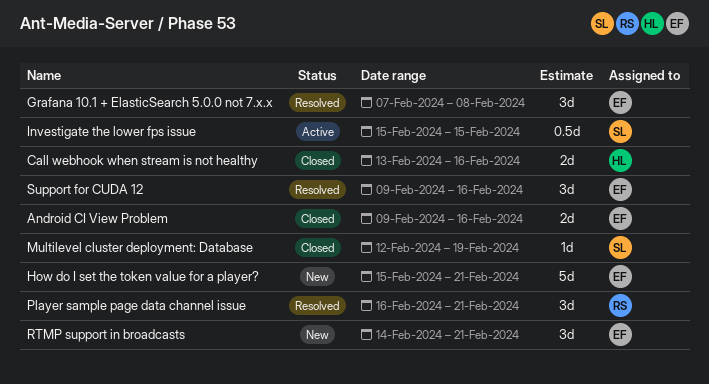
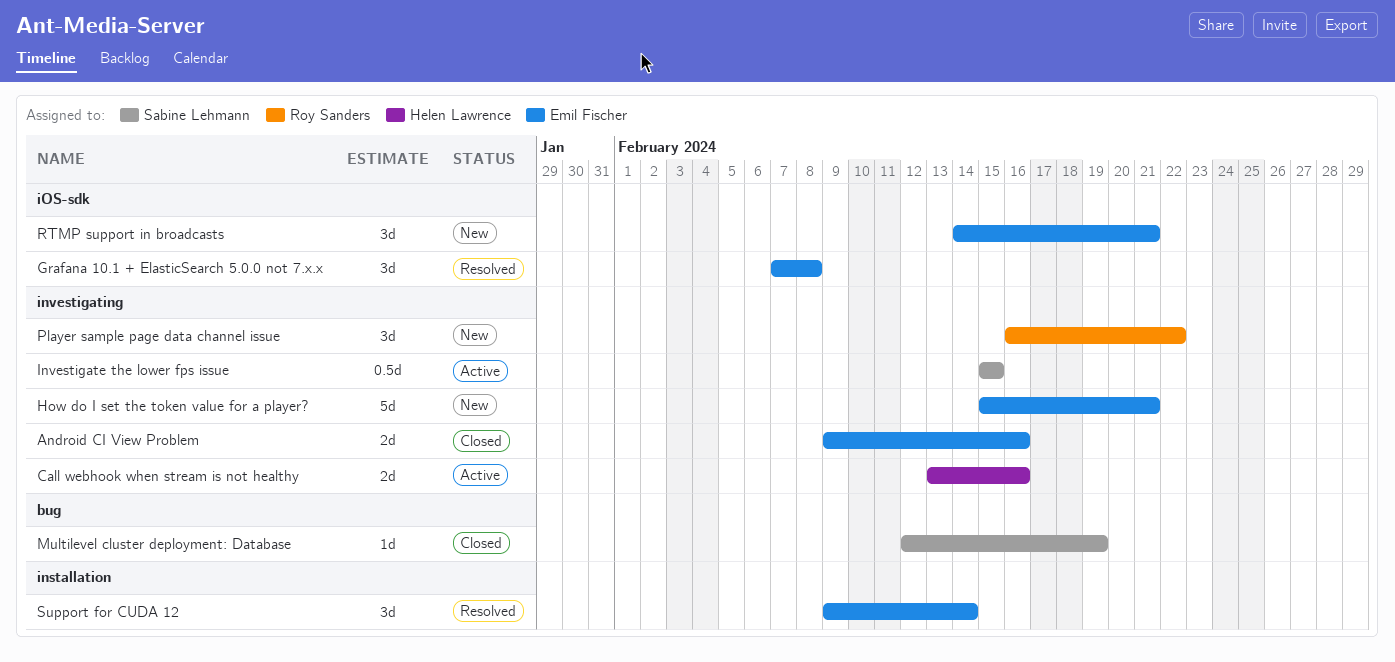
Call webhook when stream is not healthy, status: Closed -> Active
Player sample page data channel issue, status: Resolved -> New
Player sample page data channel issue, due: Feb 21 -> Feb 22
Support for CUDA 12, due: Feb 16 -> Feb 14

